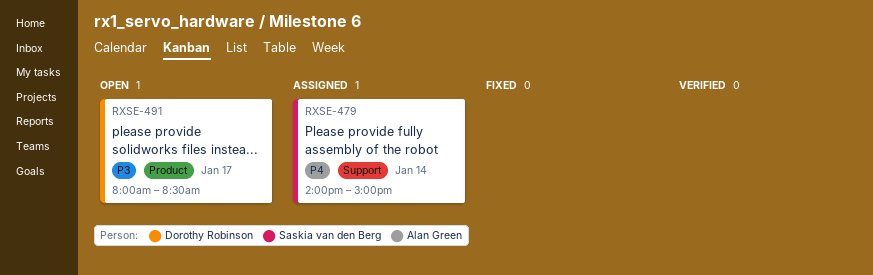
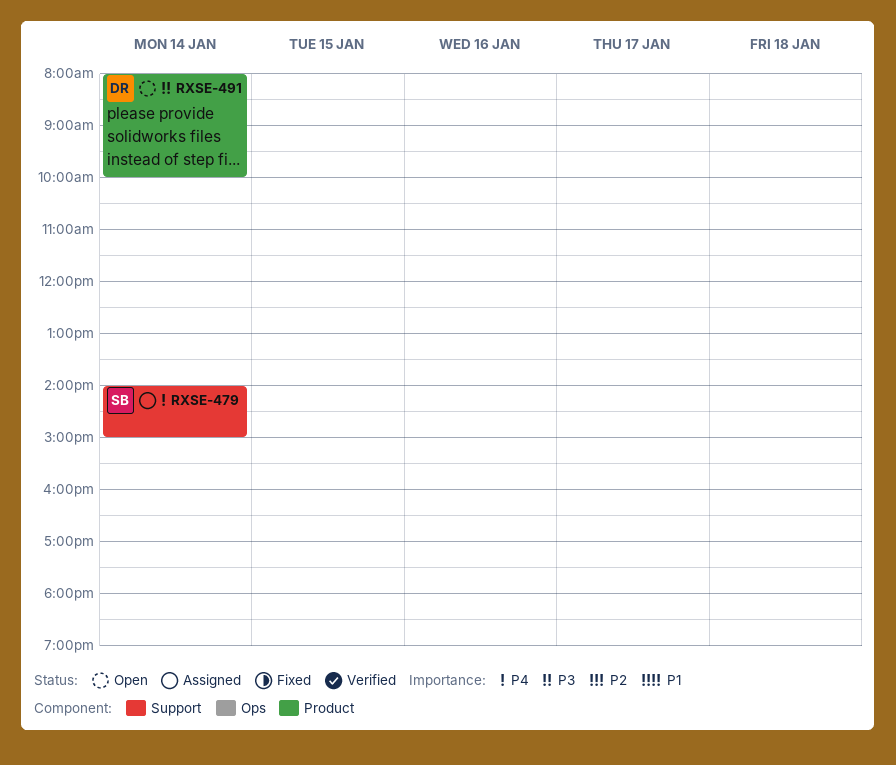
RXSE-491, day: Jan 17 -> Jan 14
RXSE-491, ends: 08:30 -> 10:00

